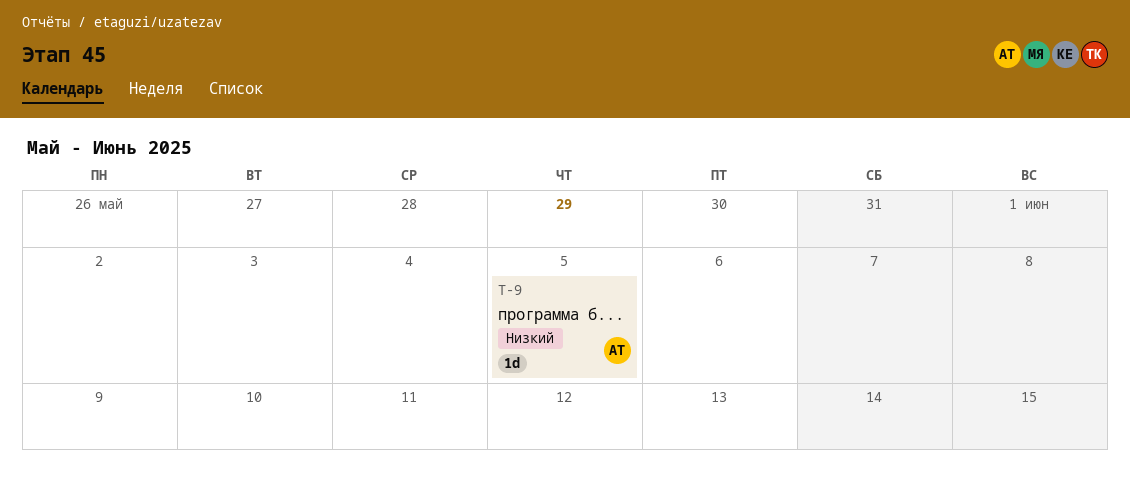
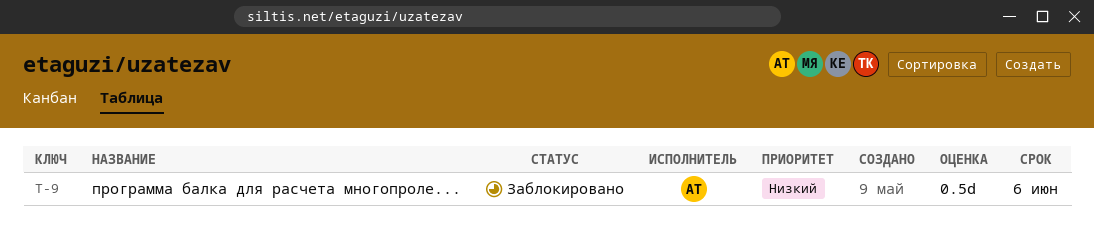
T-9, estimate: 1d -> 0.5d
T-9, due: Jun 5 -> Jun 6

